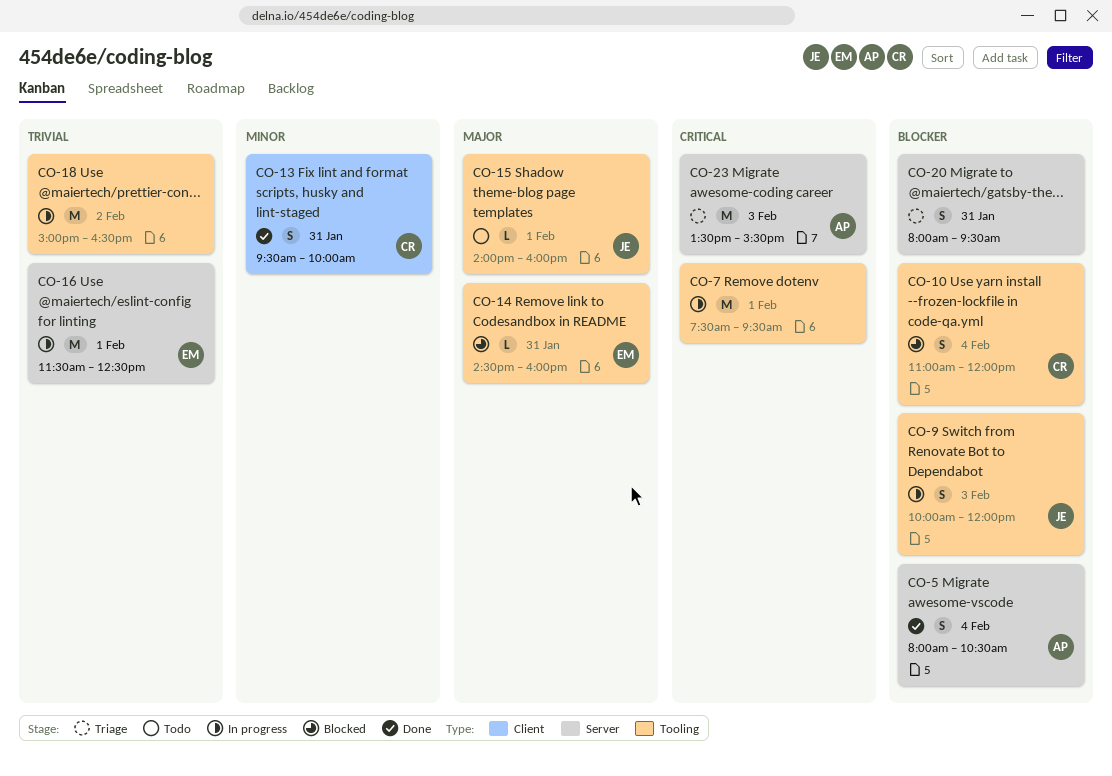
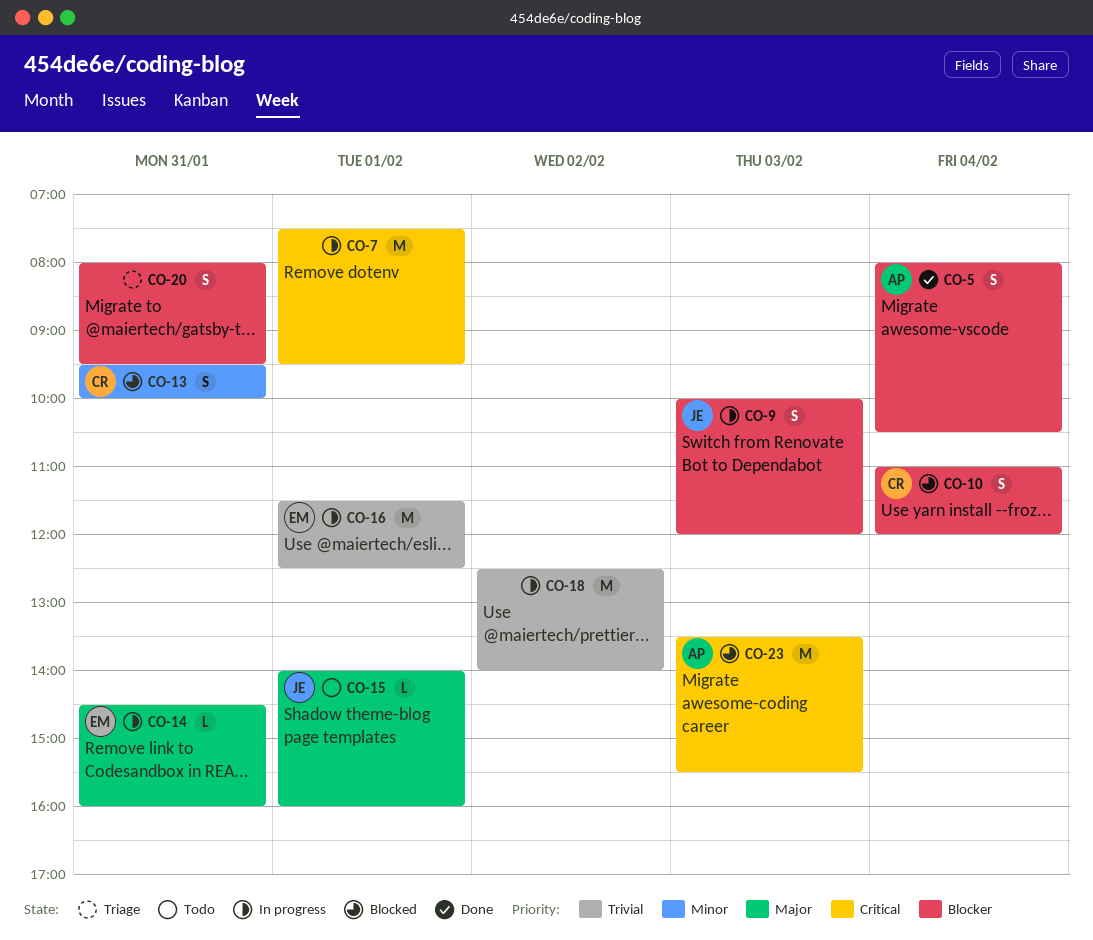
CO-13, status: Done -> Blocked
CO-14, status: Blocked -> In progress
CO-18, begins: 15:00 -> 12:30
CO-18, ends: 16:30 -> 14:00
CO-23, status: Triage -> Blocked

